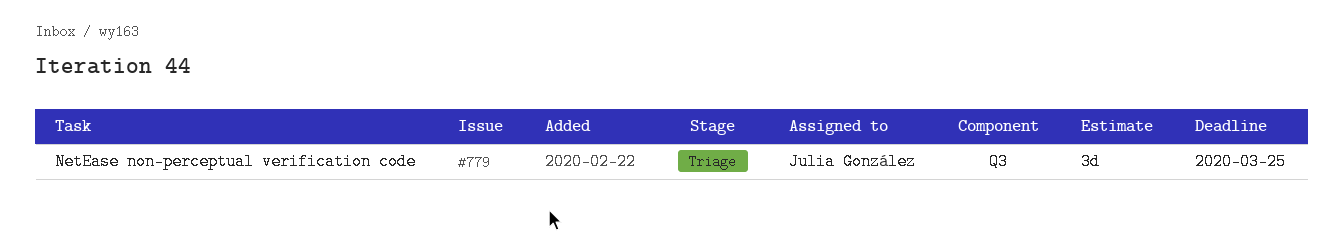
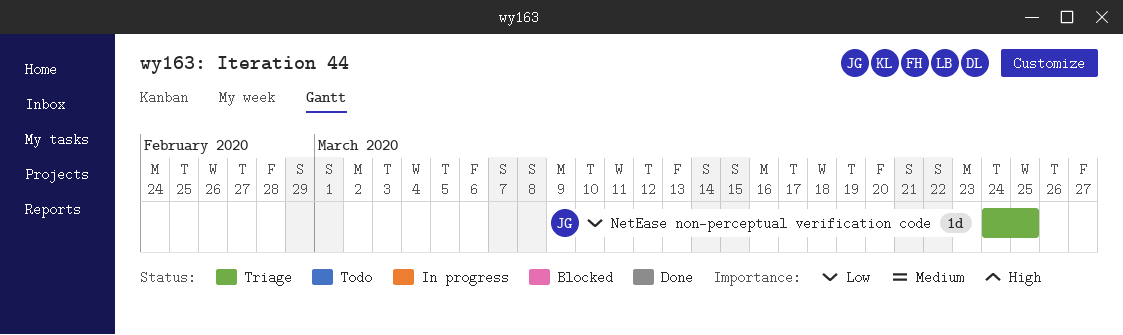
NetEase non-perceptual verification code, estimate: 3d -> 1d

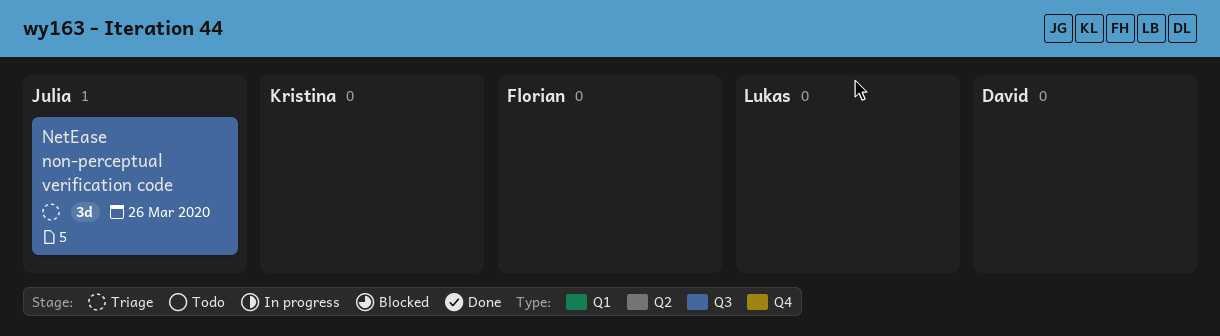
NetEase non-perceptual verification code, estimate: 1d -> 3d
NetEase non-perceptual verification code, due: Mar 25 -> Mar 26

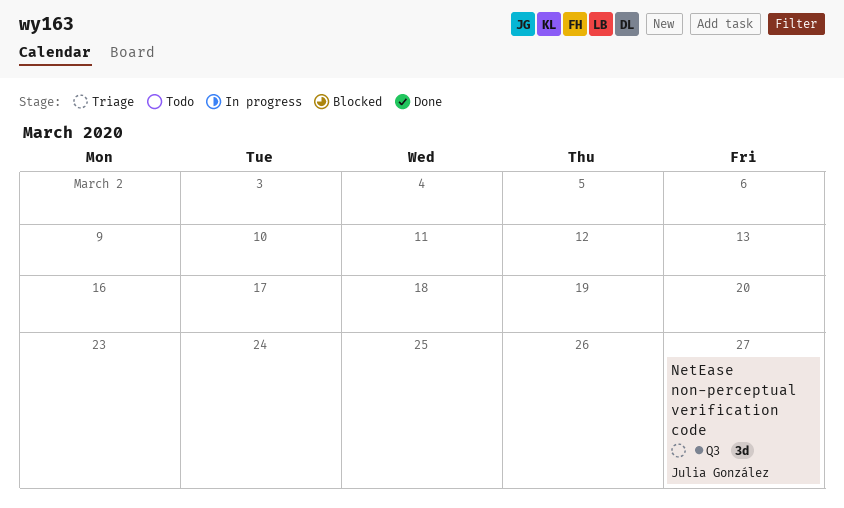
NetEase non-perceptual verification code, due: Mar 26 -> Mar 27

